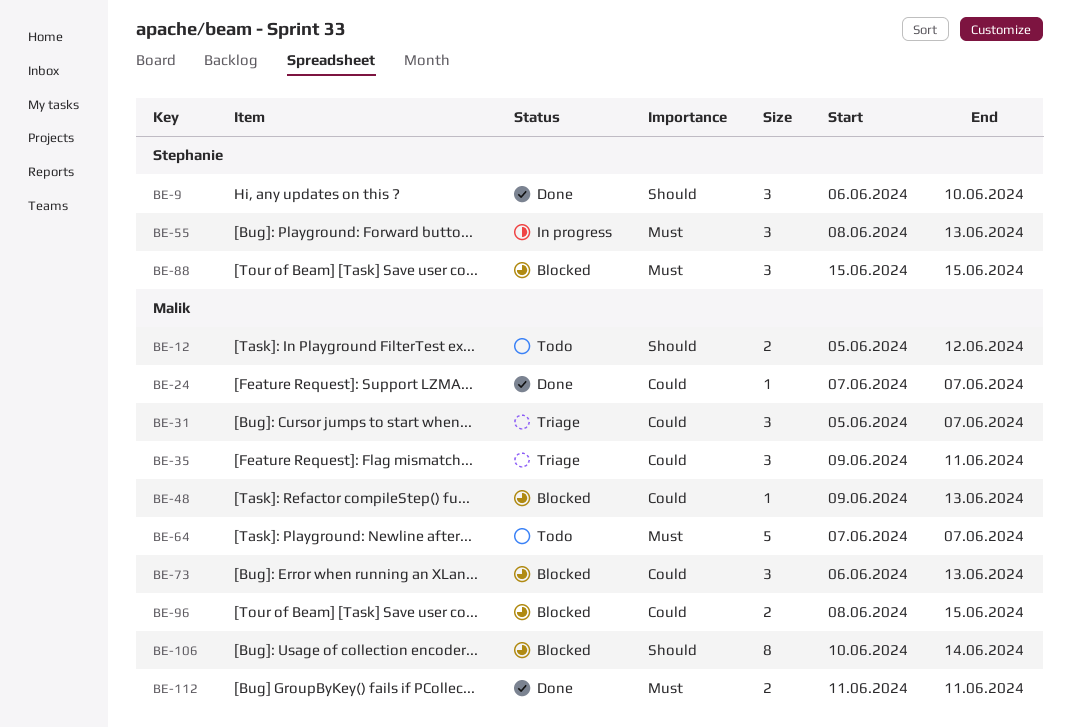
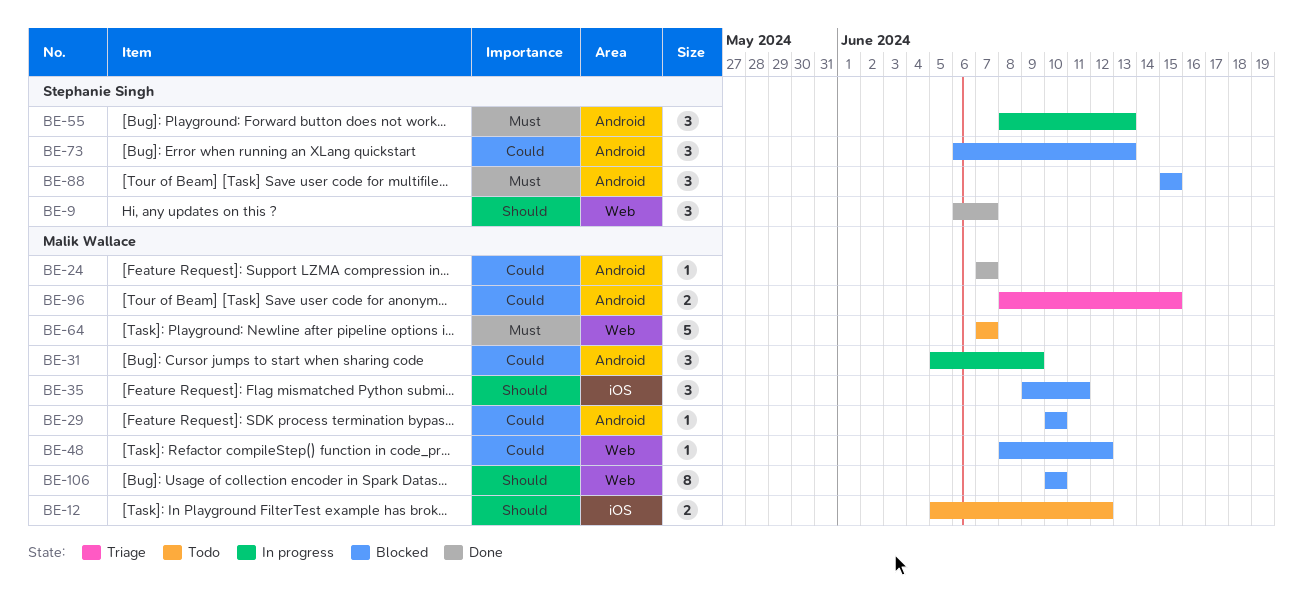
BE-9, due: Jun 10 -> Jun 7
BE-29: none -> present
BE-31, status: Triage -> In progress
BE-31, due: Jun 7 -> Jun 9
BE-35, status: Triage -> Blocked
BE-35, priority: Could -> Should
BE-48, start: Jun 9 -> Jun 8
BE-48, due: Jun 13 -> Jun 12
BE-73, owner: Malik Wallace -> Stephanie Singh
BE-96, status: Blocked -> Triage
BE-106, due: Jun 14 -> Jun 10
BE-112: present -> none

